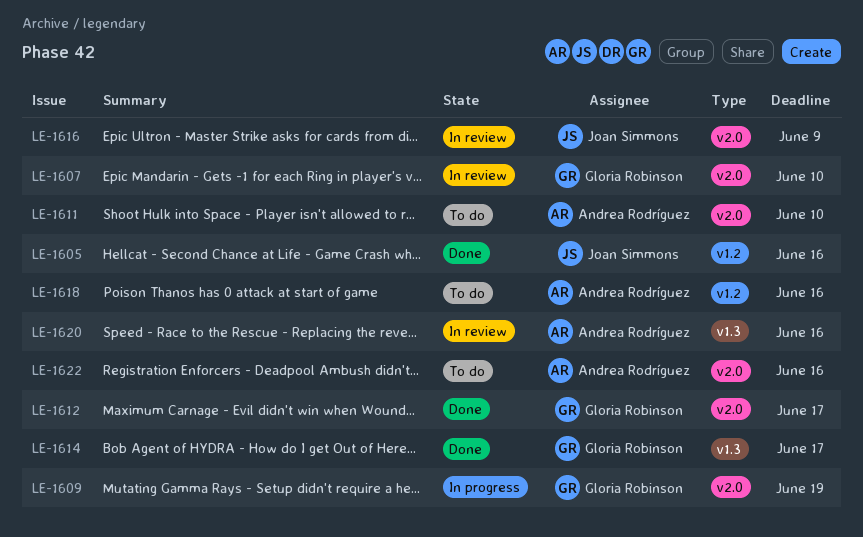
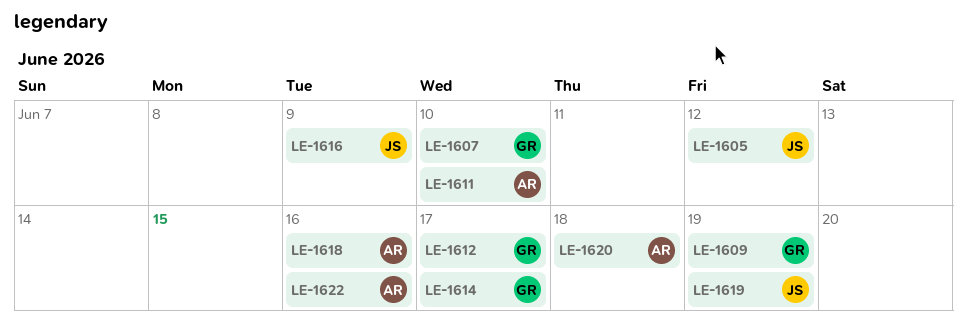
LE-1605, due: Jun 16 -> Jun 12
LE-1619: none -> present
LE-1620, due: Jun 16 -> Jun 18

